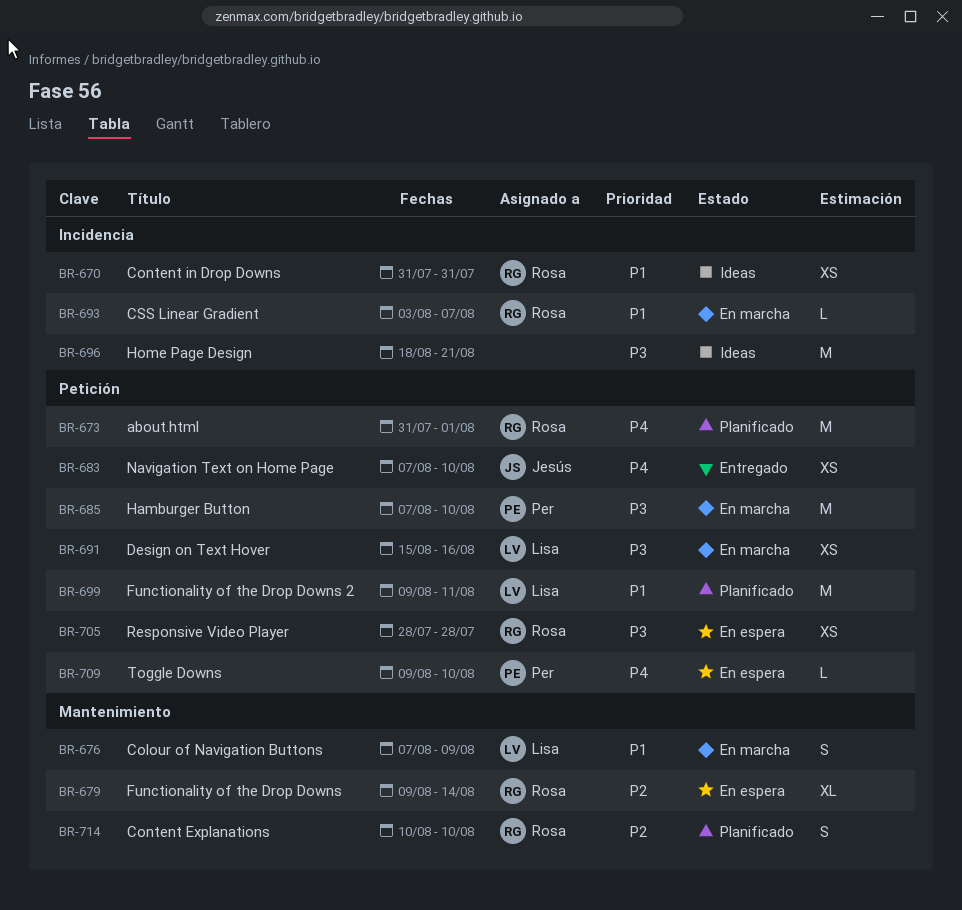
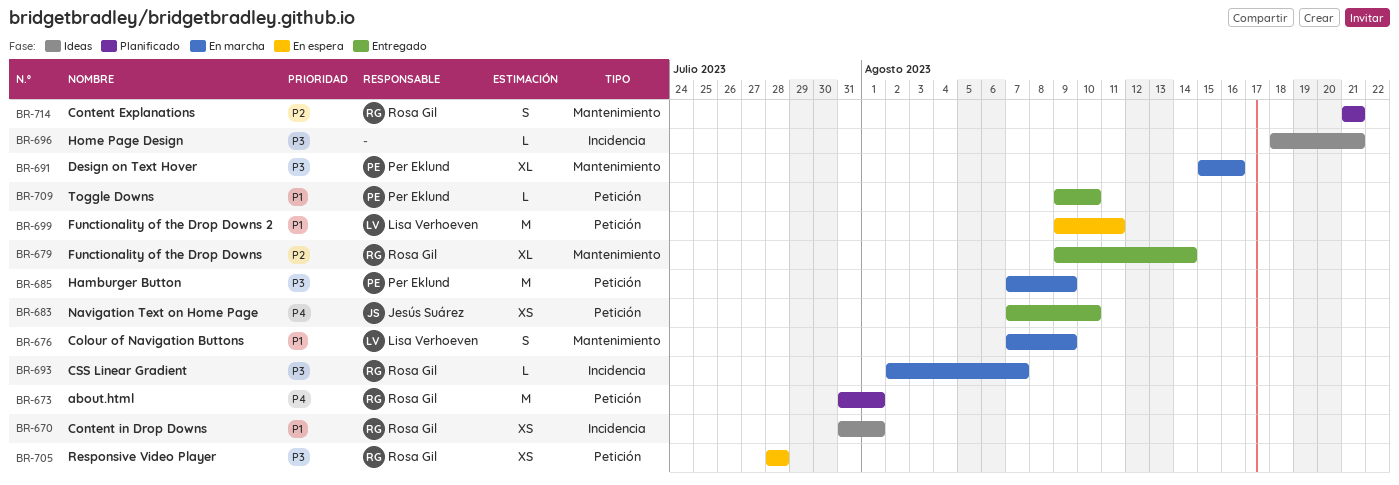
BR-670, due: Jul 31 -> Aug 1
BR-679, status: En espera -> Entregado
BR-685, due: Aug 10 -> Aug 9
BR-691, owner: Lisa Verhoeven -> Per Eklund
BR-691, label: Petición -> Mantenimiento
BR-691, estimate: XS -> XL
BR-693, priority: P1 -> P3
BR-693, start: Aug 3 -> Aug 2
BR-696, estimate: M -> L
BR-699, status: Planificado -> En espera
BR-709, status: En espera -> Entregado
BR-709, priority: P4 -> P1
BR-714, start: Aug 10 -> Aug 21
BR-714, due: Aug 10 -> Aug 21

